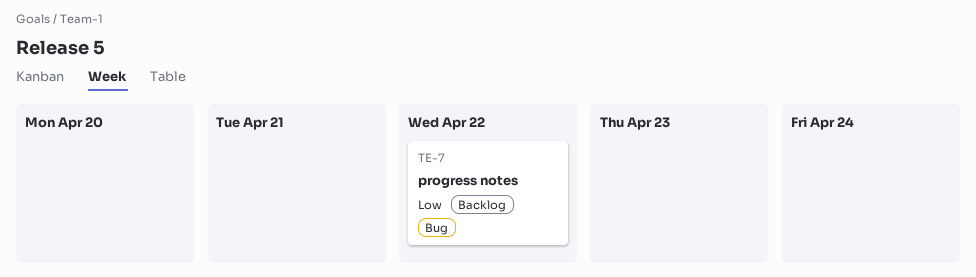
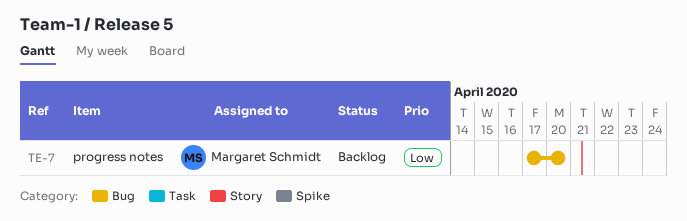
TE-7, due: Apr 22 -> Apr 20

